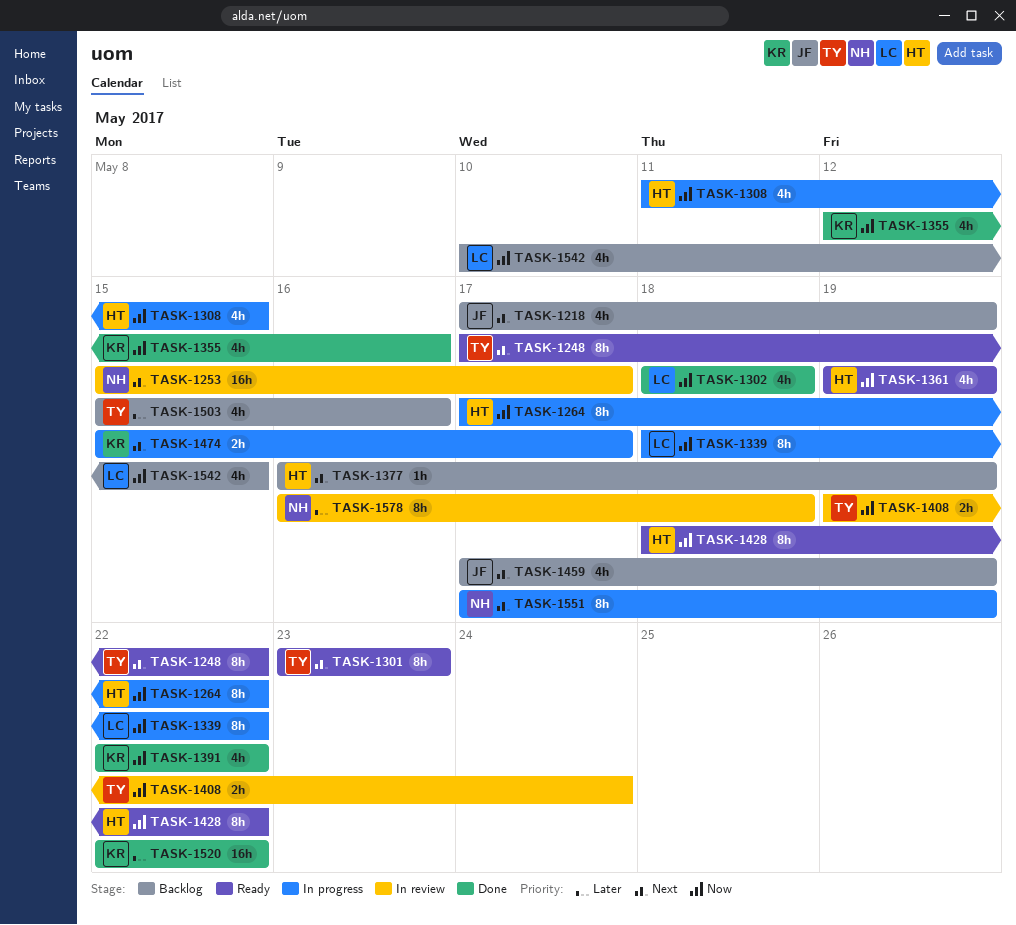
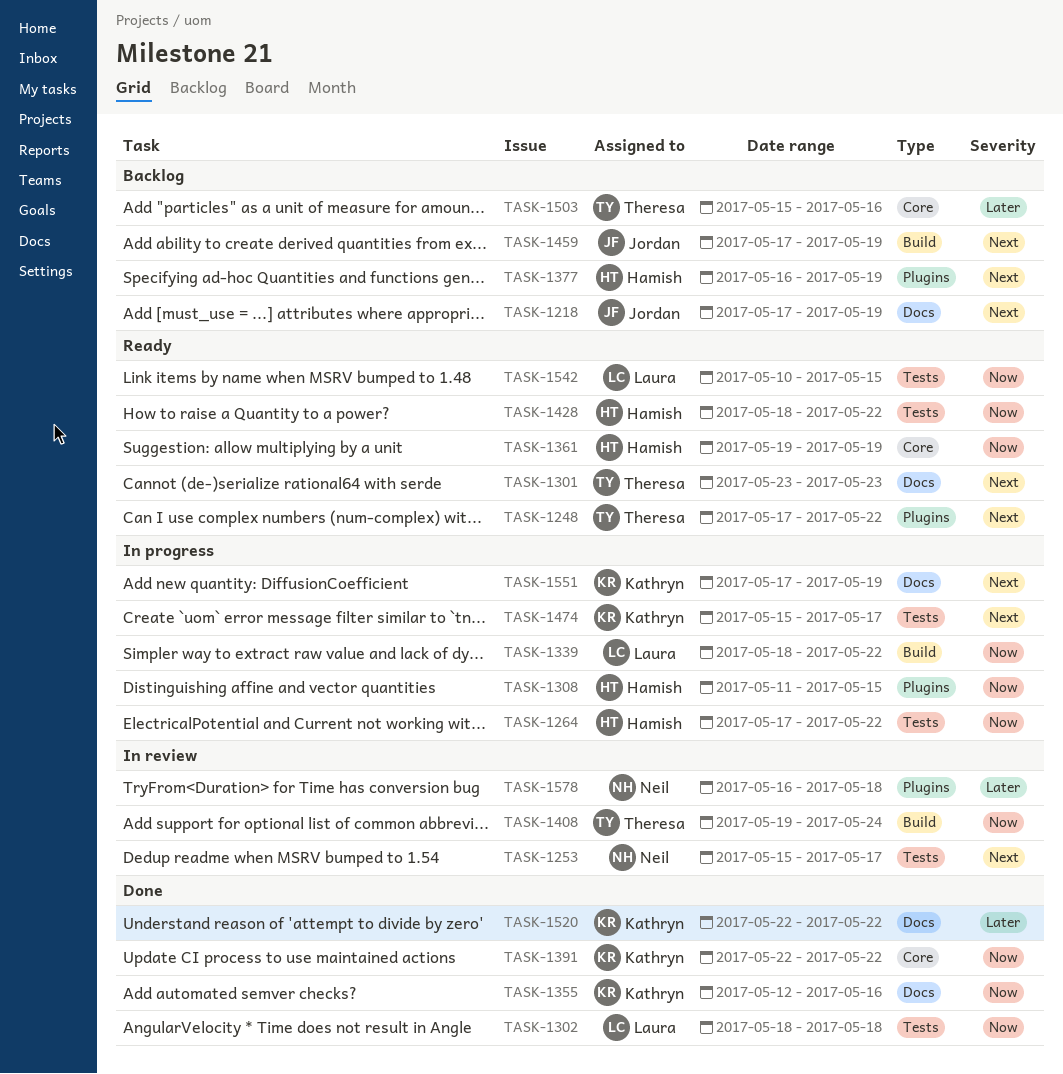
TASK-1542, status: Backlog -> Ready
TASK-1551, owner: Neil -> Kathryn

